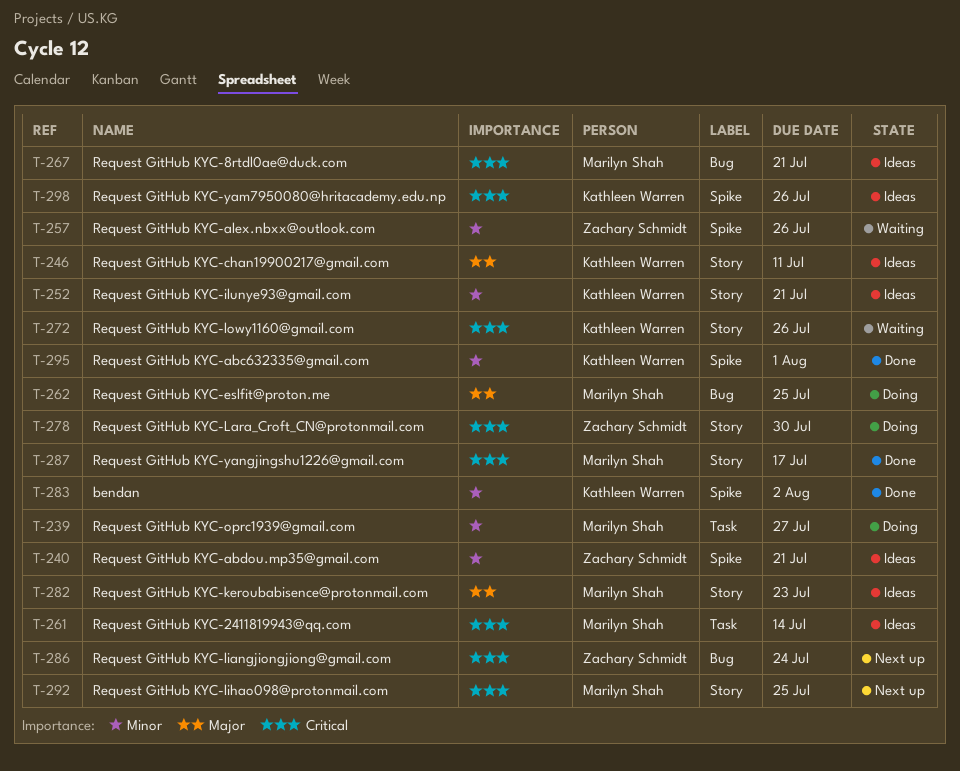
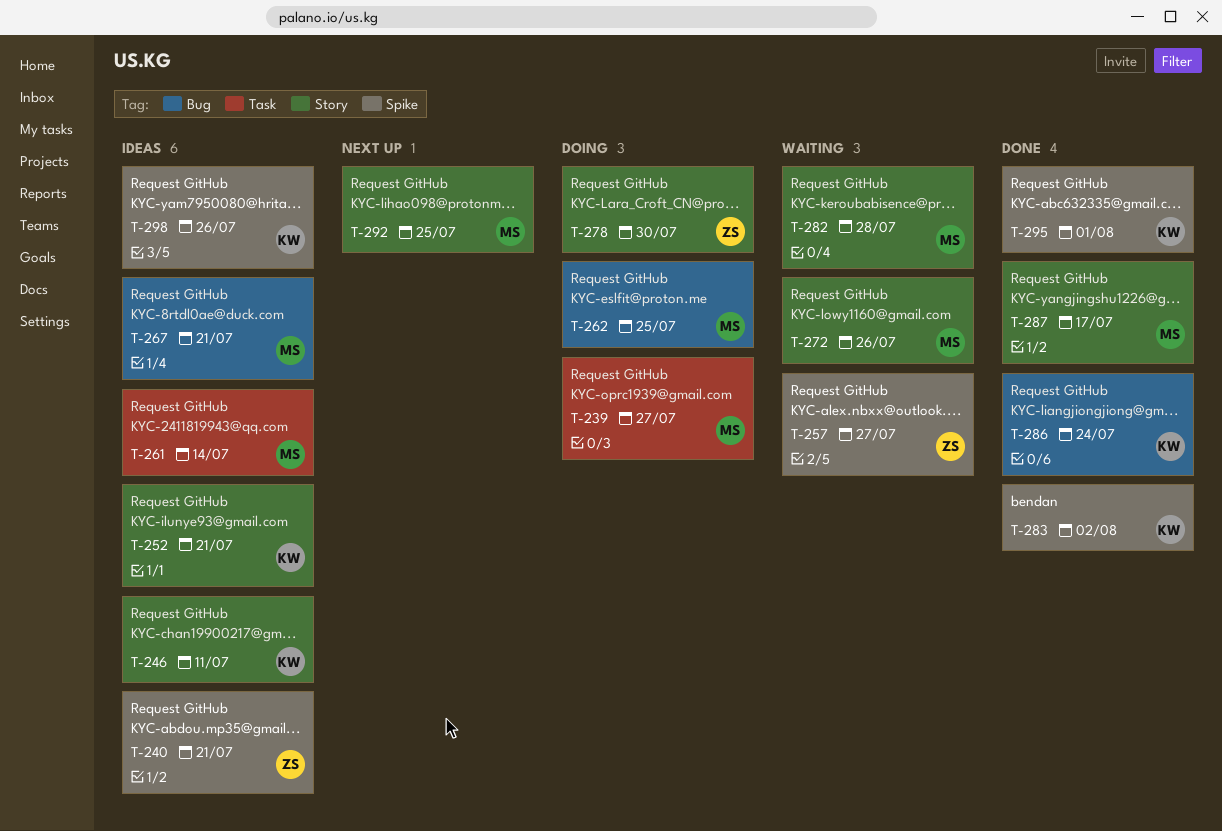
T-257, due: Jul 26 -> Jul 27
T-272, owner: Kathleen Warren -> Marilyn Shah
T-282, status: Ideas -> Waiting
T-282, due: Jul 23 -> Jul 28
T-286, status: Next up -> Done
T-286, owner: Zachary Schmidt -> Kathleen Warren

